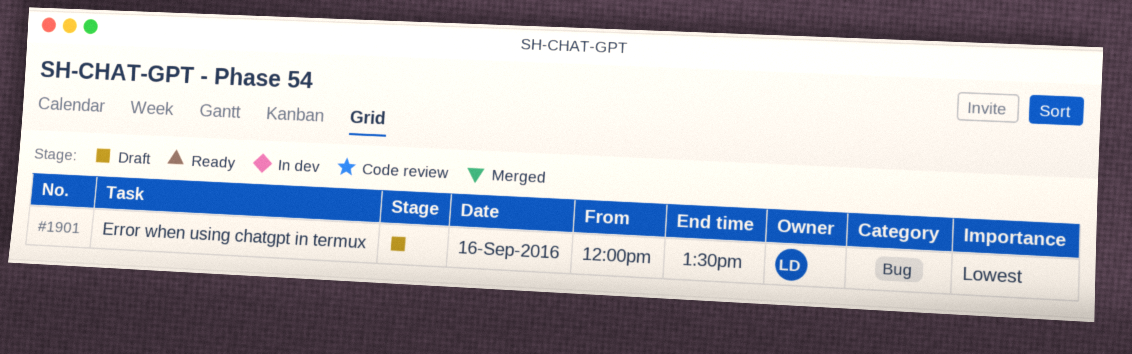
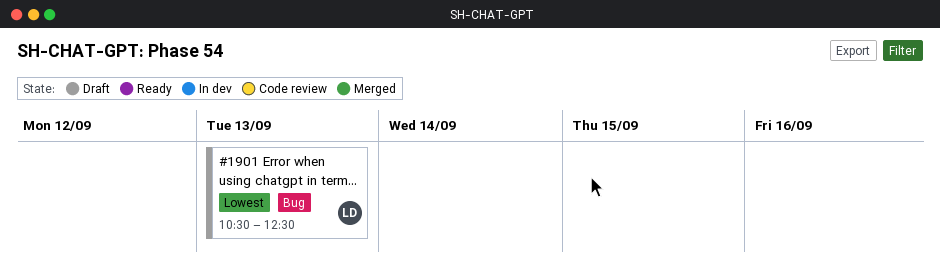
#1901, day: Sep 16 -> Sep 13
#1901, begins: 12:00 -> 10:30
#1901, ends: 13:30 -> 12:30

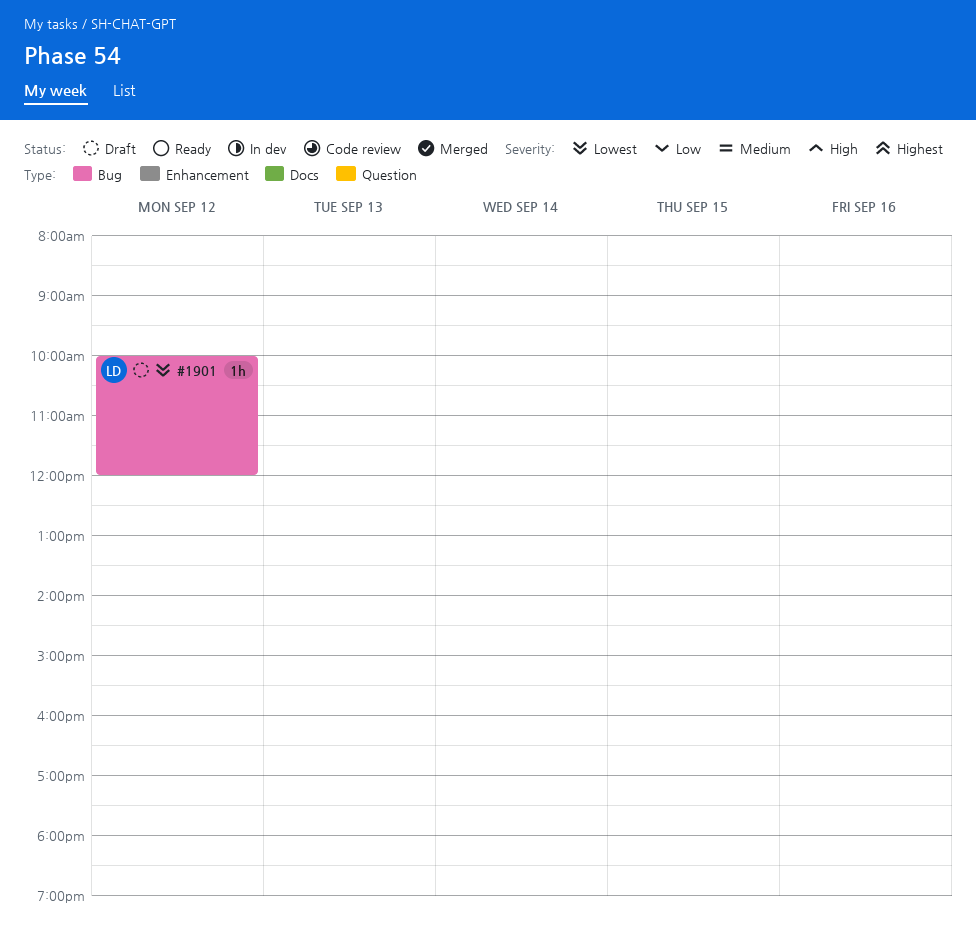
#1901, day: Sep 13 -> Sep 12
#1901, begins: 10:30 -> 10:00
#1901, ends: 12:30 -> 12:00

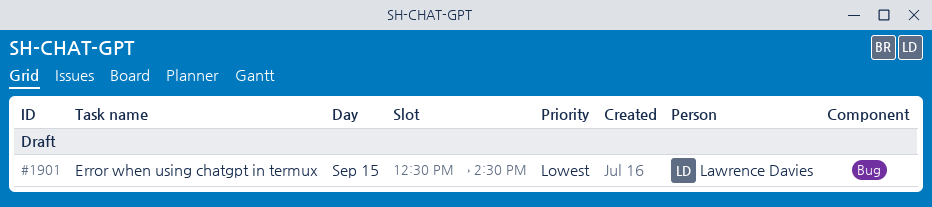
#1901, day: Sep 12 -> Sep 15
#1901, begins: 10:00 -> 12:30
#1901, ends: 12:00 -> 14:30

